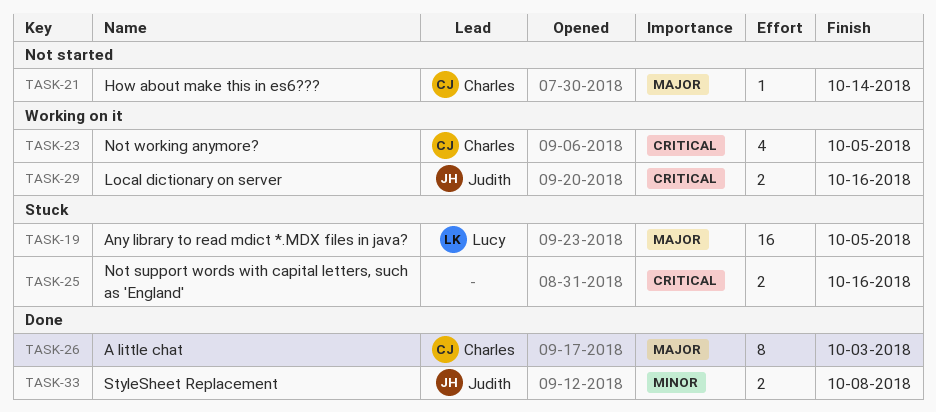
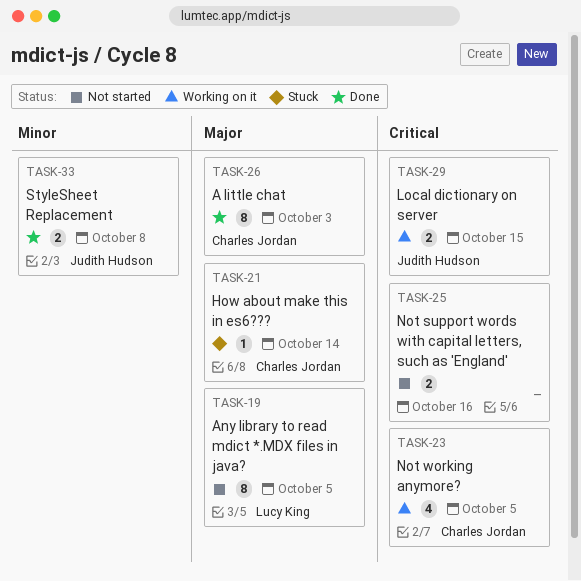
TASK-19, status: Stuck -> Not started
TASK-19, estimate: 16 -> 8
TASK-21, status: Not started -> Stuck
TASK-25, status: Stuck -> Not started
TASK-29, due: Oct 16 -> Oct 15

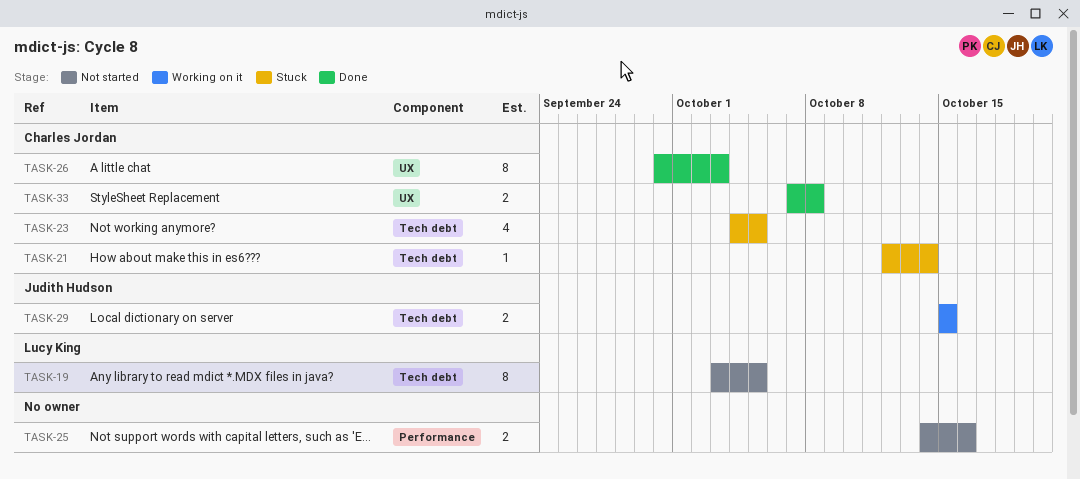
TASK-23, status: Working on it -> Stuck
TASK-33, owner: Judith Hudson -> Charles Jordan

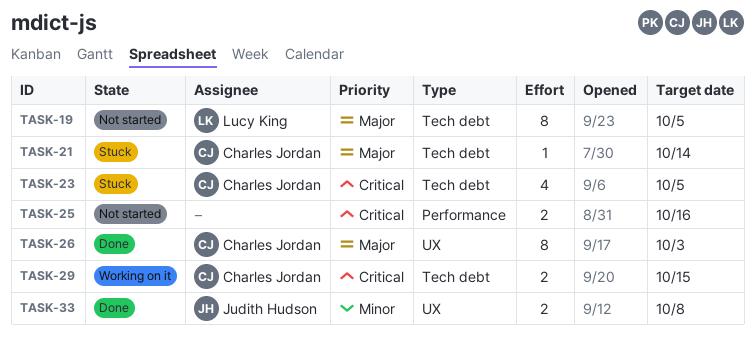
TASK-29, owner: Judith Hudson -> Charles Jordan
TASK-33, owner: Charles Jordan -> Judith Hudson

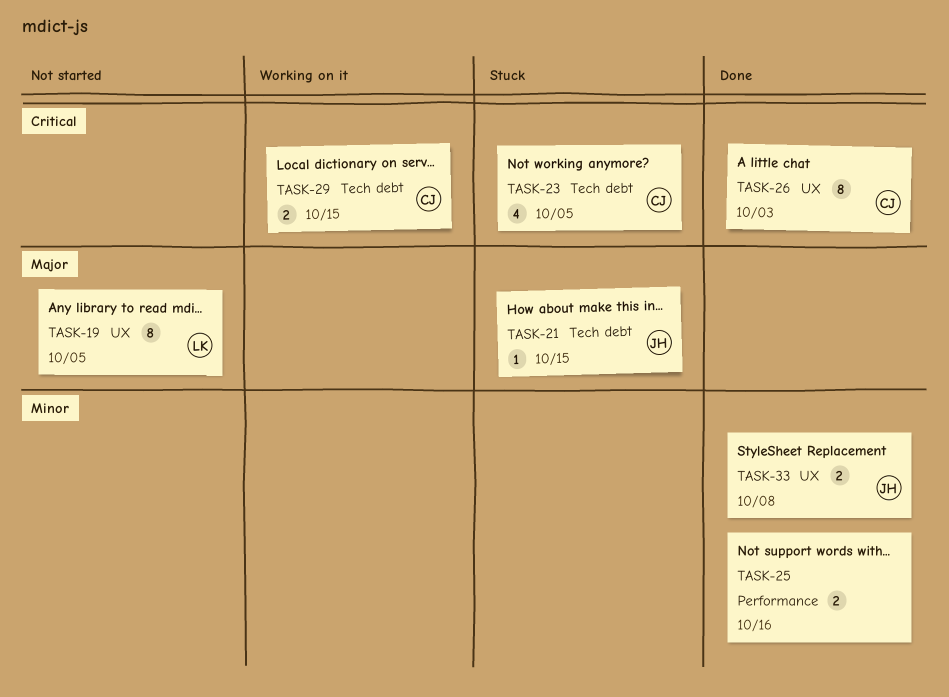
TASK-19, label: Tech debt -> UX
TASK-21, owner: Charles Jordan -> Judith Hudson
TASK-21, due: Oct 14 -> Oct 15
TASK-25, status: Not started -> Done
TASK-25, priority: Critical -> Minor
TASK-26, priority: Major -> Critical

